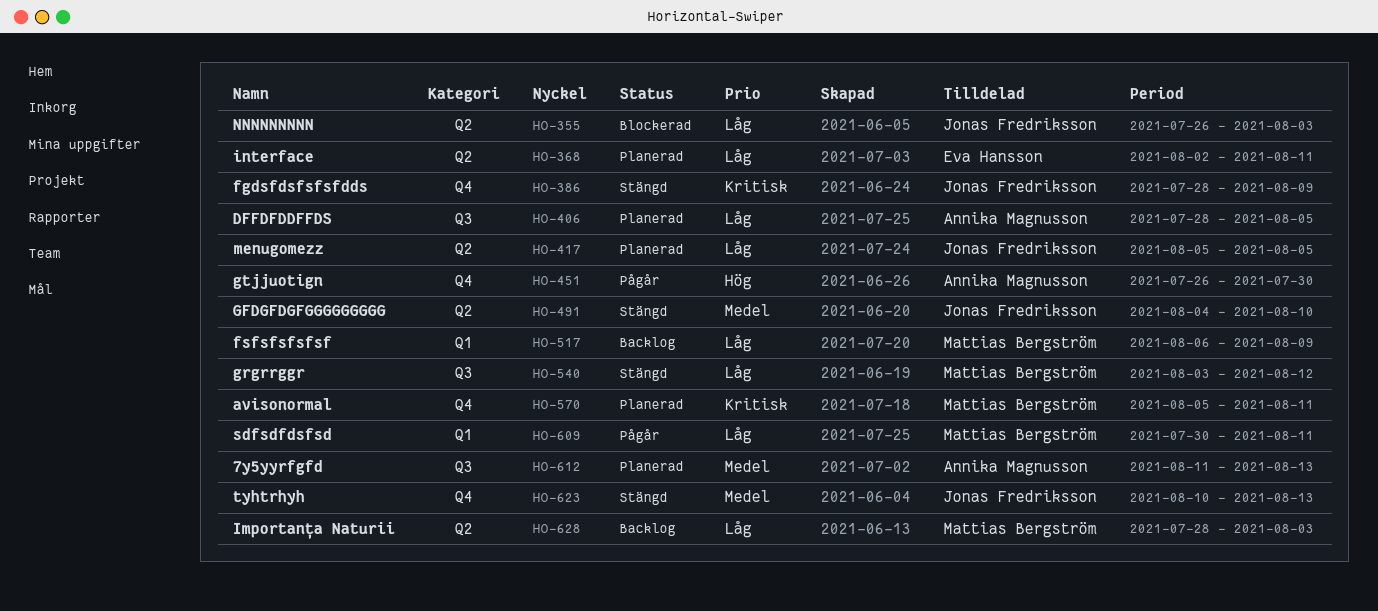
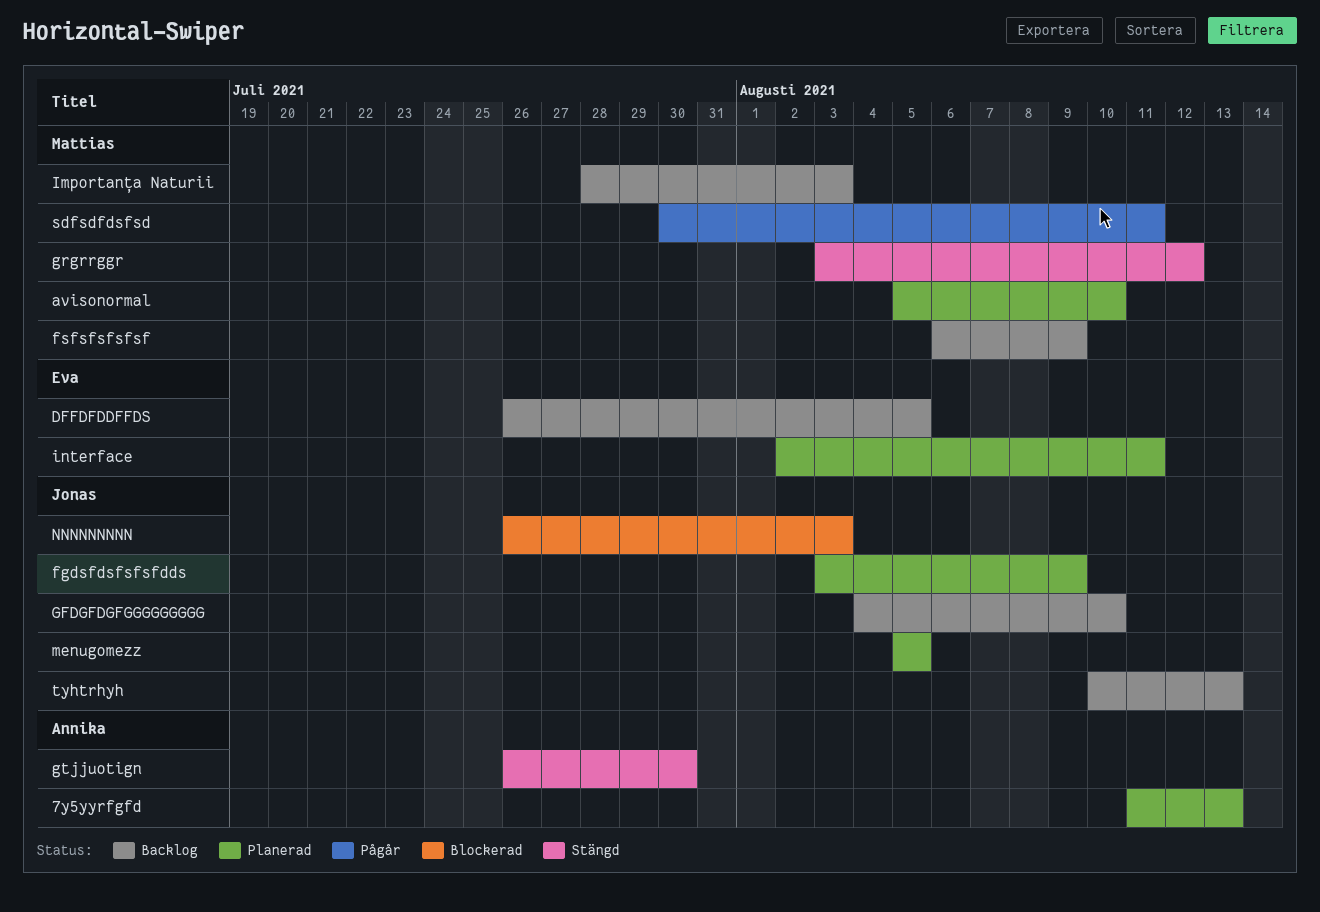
avisonormal, due: Aug 11 -> Aug 10
DFFDFDDFFDS, status: Planerad -> Backlog
DFFDFDDFFDS, owner: Annika Magnusson -> Eva Hansson
DFFDFDDFFDS, start: Jul 28 -> Jul 26
fgdsfdsfsfsfdds, status: Stängd -> Planerad
fgdsfdsfsfsfdds, start: Jul 28 -> Aug 3
GFDGFDGFGGGGGGGGG, status: Stängd -> Backlog
gtjjuotign, status: Pågår -> Stängd
tyhtrhyh, status: Stängd -> Backlog

